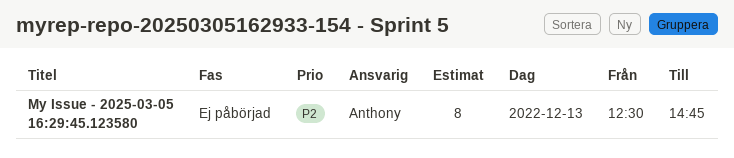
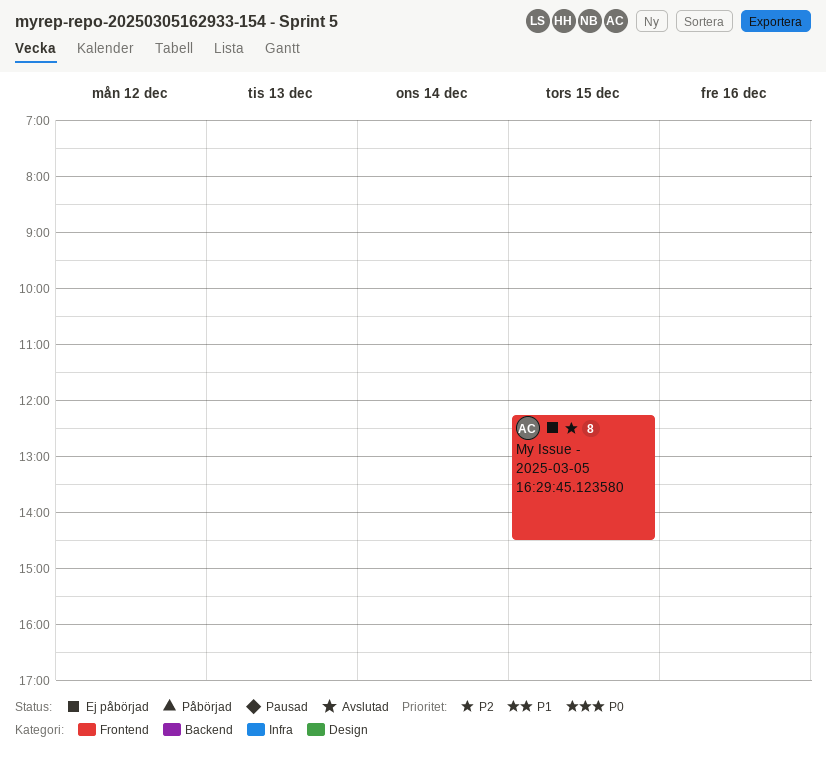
My Issue - 2025-03-05 16:29:45.123580, day: Dec 13 -> Dec 15
My Issue - 2025-03-05 16:29:45.123580, begins: 12:30 -> 12:15
My Issue - 2025-03-05 16:29:45.123580, ends: 14:45 -> 14:30

